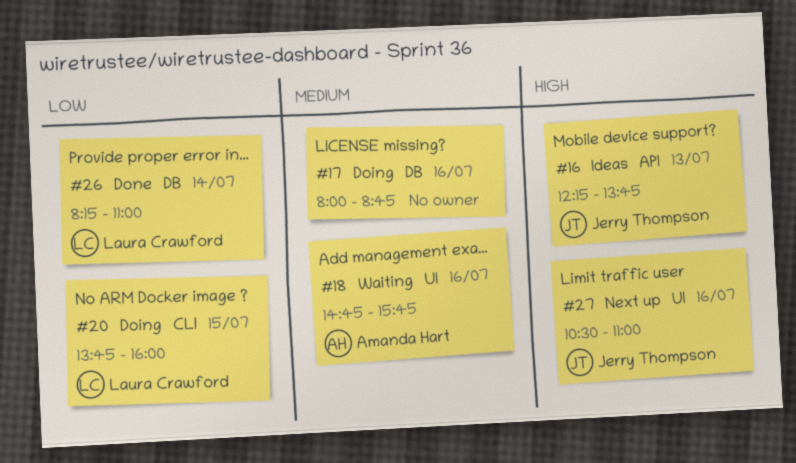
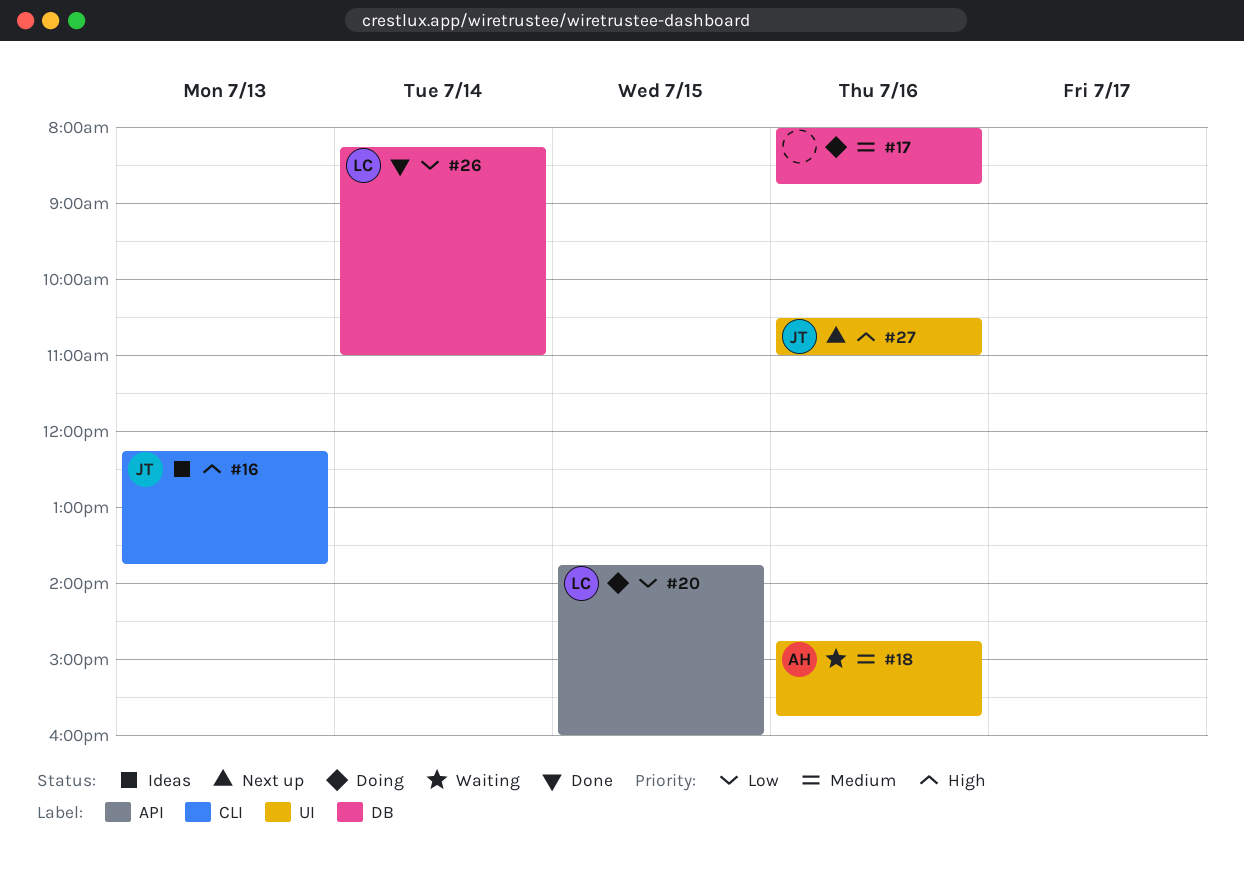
#16, label: API -> CLI
#20, label: CLI -> API

